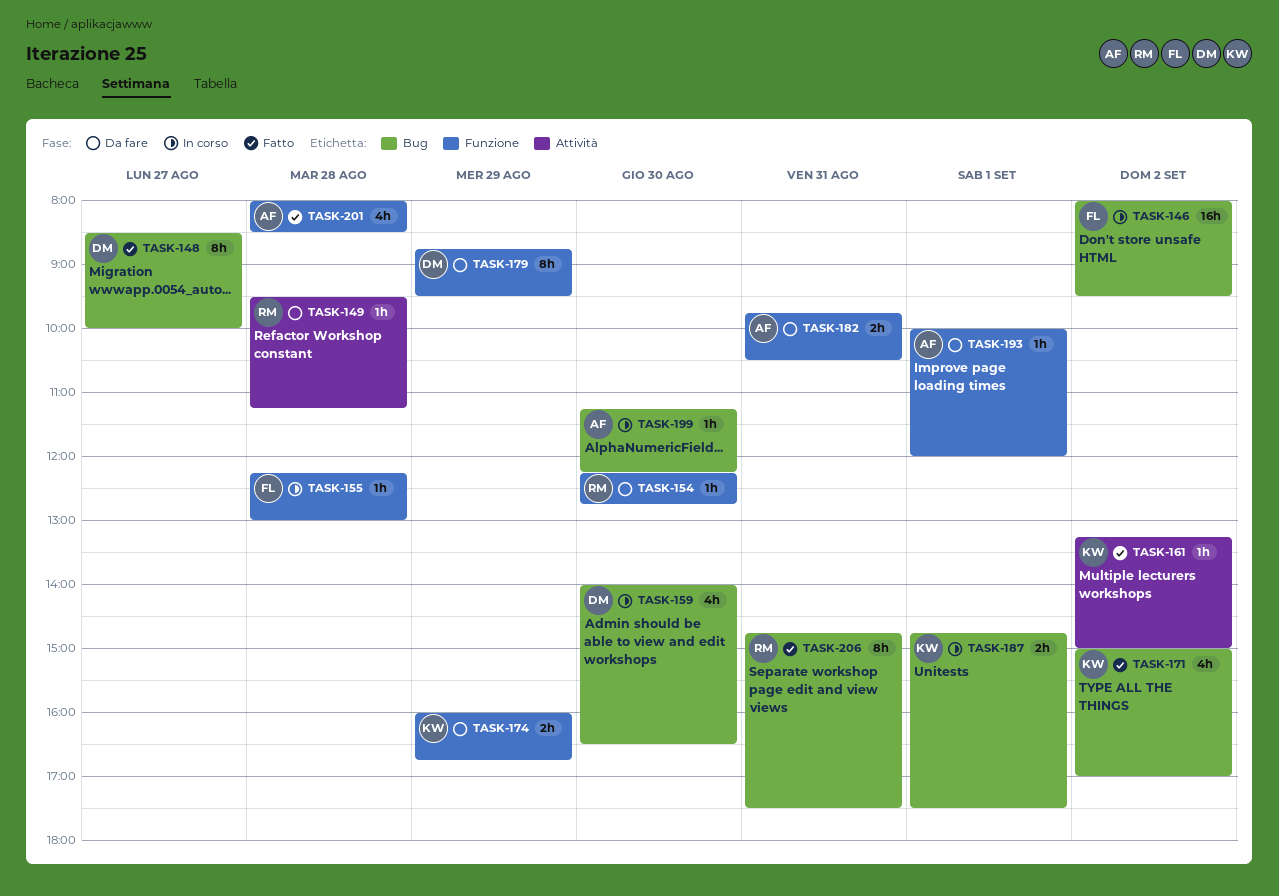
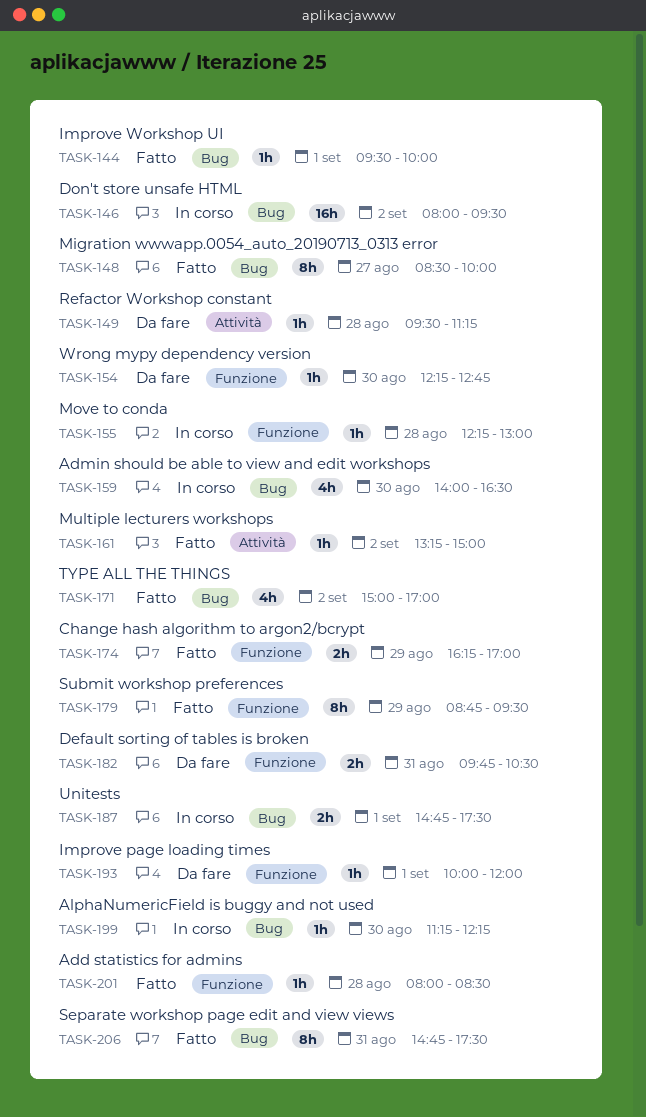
TASK-144: none -> present
TASK-174, status: Da fare -> Fatto
TASK-174, begins: 16:00 -> 16:15
TASK-174, ends: 16:45 -> 17:00
TASK-179, status: Da fare -> Fatto
TASK-201, estimate: 4h -> 1h

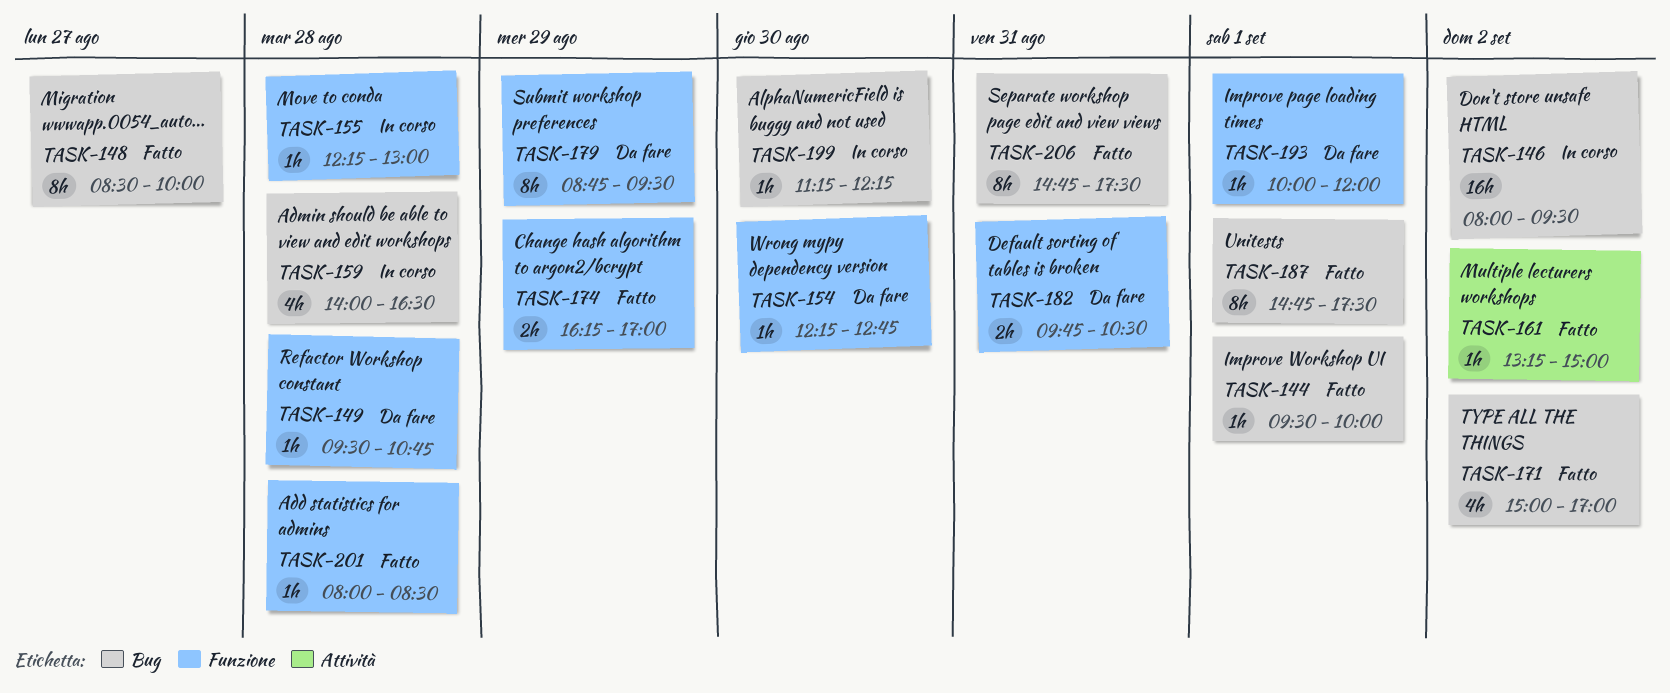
TASK-149, label: Attività -> Funzione
TASK-149, ends: 11:15 -> 10:45
TASK-159, day: Aug 30 -> Aug 28
TASK-179, status: Fatto -> Da fare
TASK-187, status: In corso -> Fatto
TASK-187, estimate: 2h -> 8h

